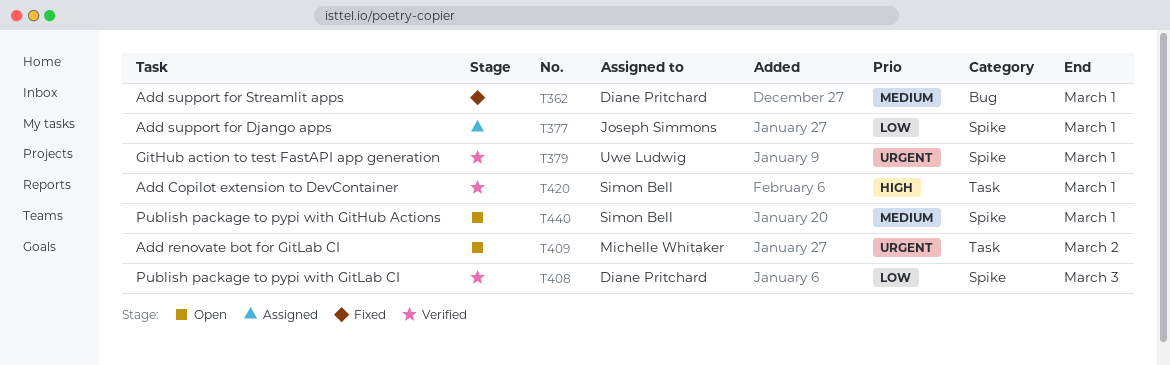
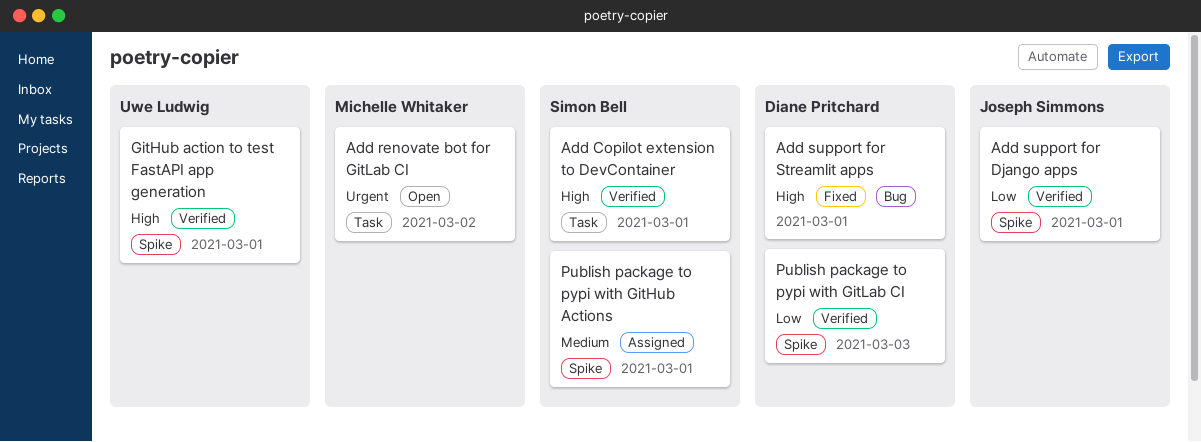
Add support for Django apps, status: Assigned -> Verified
Add support for Streamlit apps, priority: Medium -> High
GitHub action to test FastAPI app generation, priority: Urgent -> High
Publish package to pypi with GitHub Actions, status: Open -> Assigned

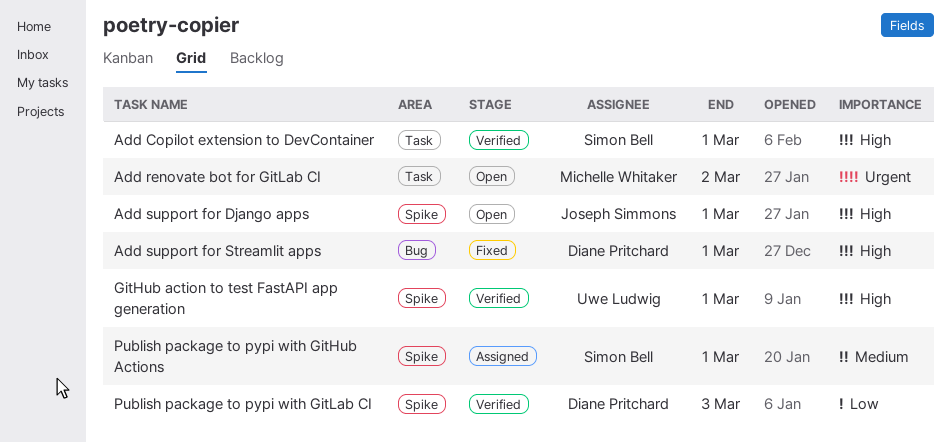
Add support for Django apps, status: Verified -> Open
Add support for Django apps, priority: Low -> High

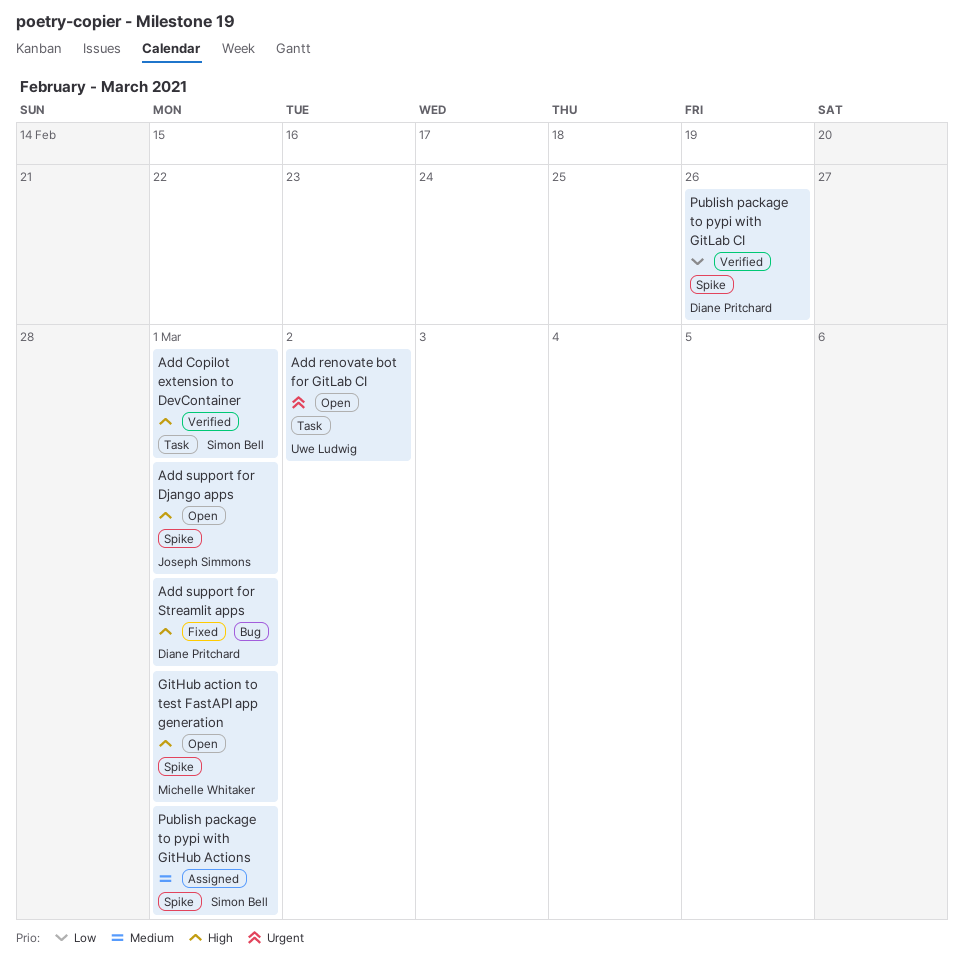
Add renovate bot for GitLab CI, owner: Michelle Whitaker -> Uwe Ludwig
GitHub action to test FastAPI app generation, status: Verified -> Open
GitHub action to test FastAPI app generation, owner: Uwe Ludwig -> Michelle Whitaker
Publish package to pypi with GitLab CI, due: Mar 3 -> Feb 26

